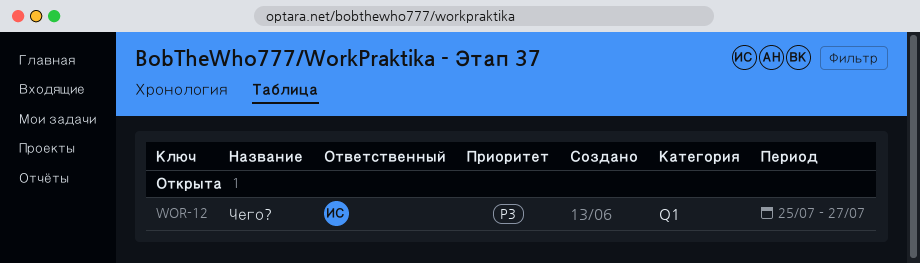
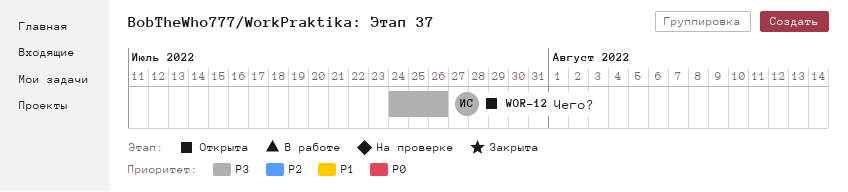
WOR-12, start: Jul 25 -> Jul 24
WOR-12, due: Jul 27 -> Jul 26

